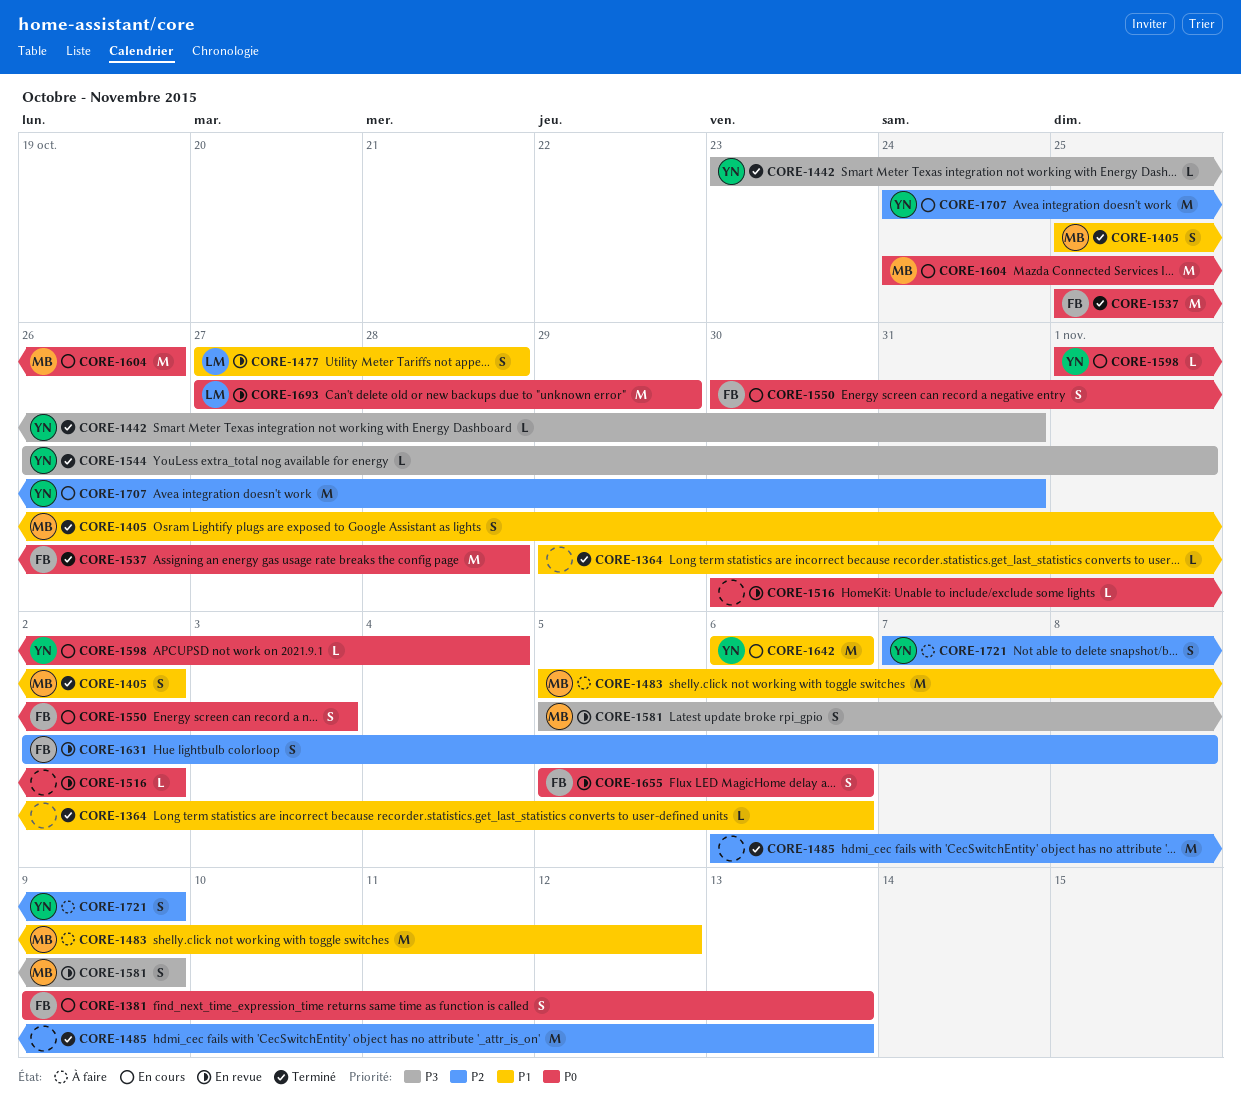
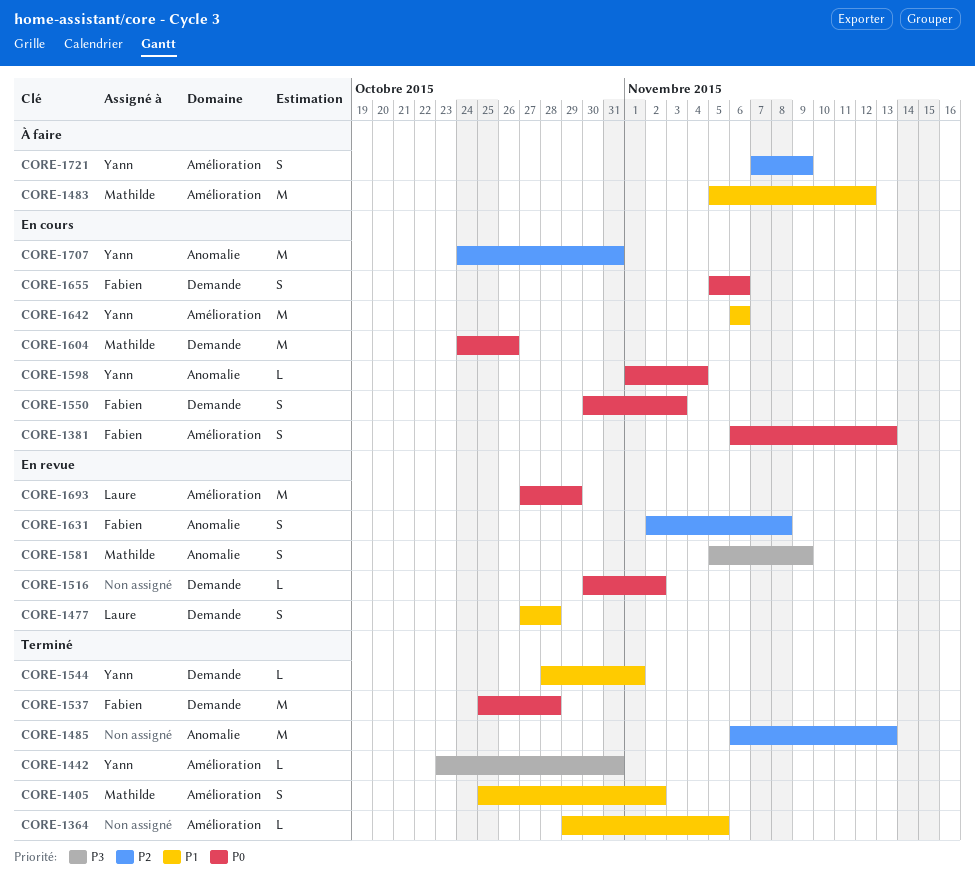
CORE-1364, due: Nov 6 -> Nov 5
CORE-1381, start: Nov 9 -> Nov 6
CORE-1544, priority: P3 -> P1
CORE-1544, start: Oct 26 -> Oct 28
CORE-1655, status: En revue -> En cours

